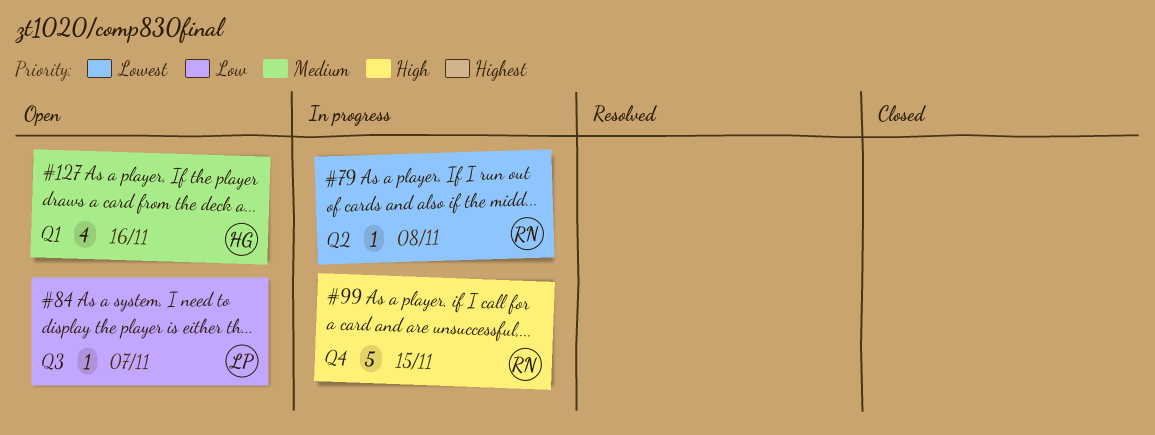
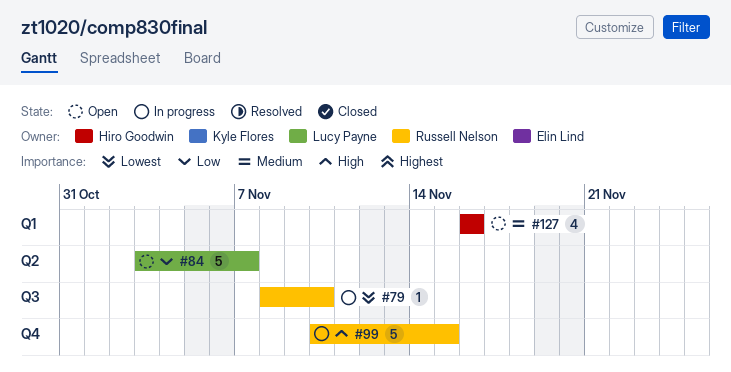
#79, label: Q2 -> Q3
#79, due: Nov 8 -> Nov 10
#84, label: Q3 -> Q2
#84, estimate: 1 -> 5

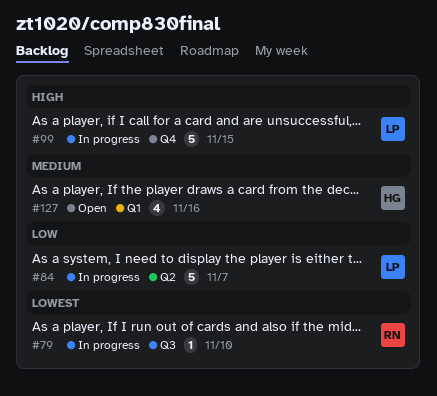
#84, status: Open -> In progress
#99, owner: Russell Nelson -> Lucy Payne

